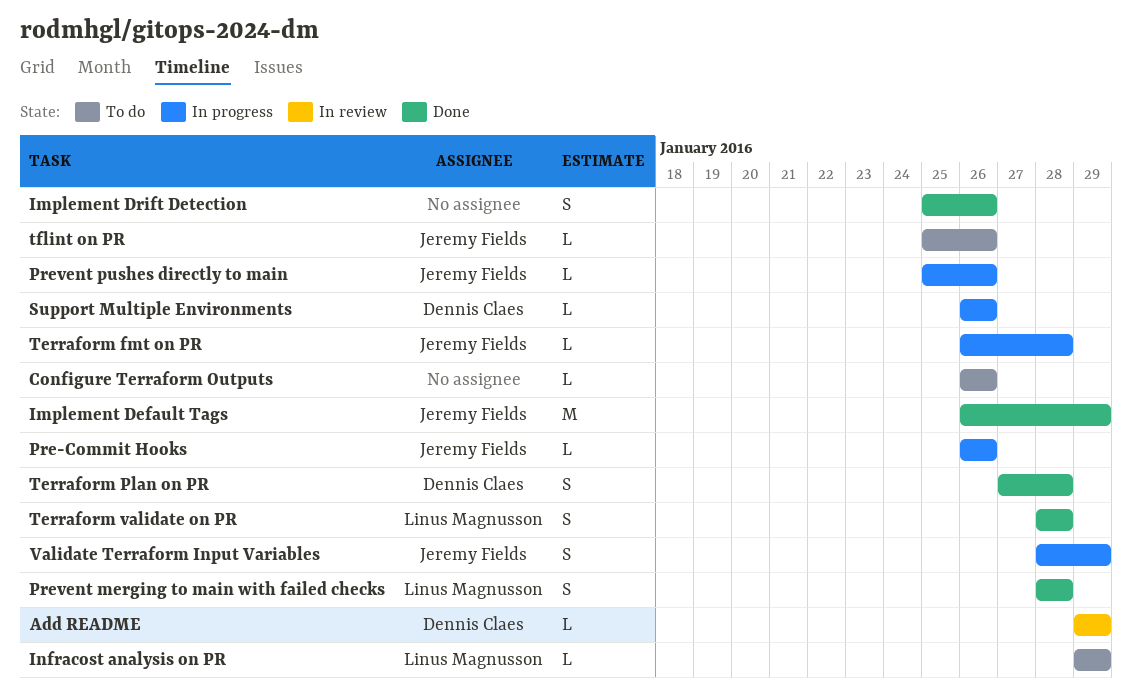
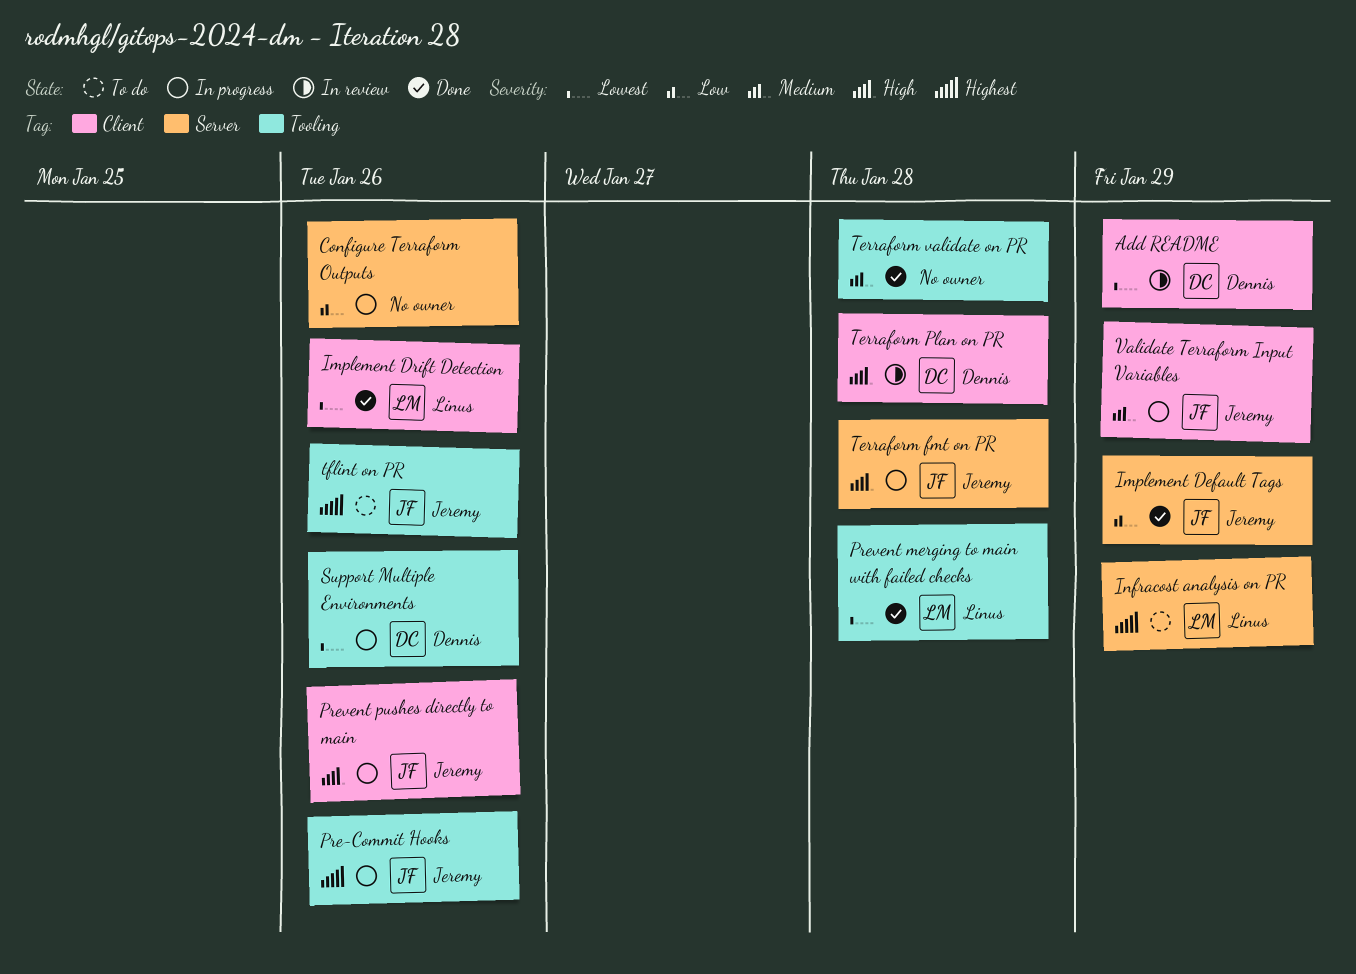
Configure Terraform Outputs, status: To do -> In progress
Implement Drift Detection, owner: none -> Linus Magnusson
Terraform Plan on PR, status: Done -> In review
Terraform validate on PR, owner: Linus Magnusson -> none

